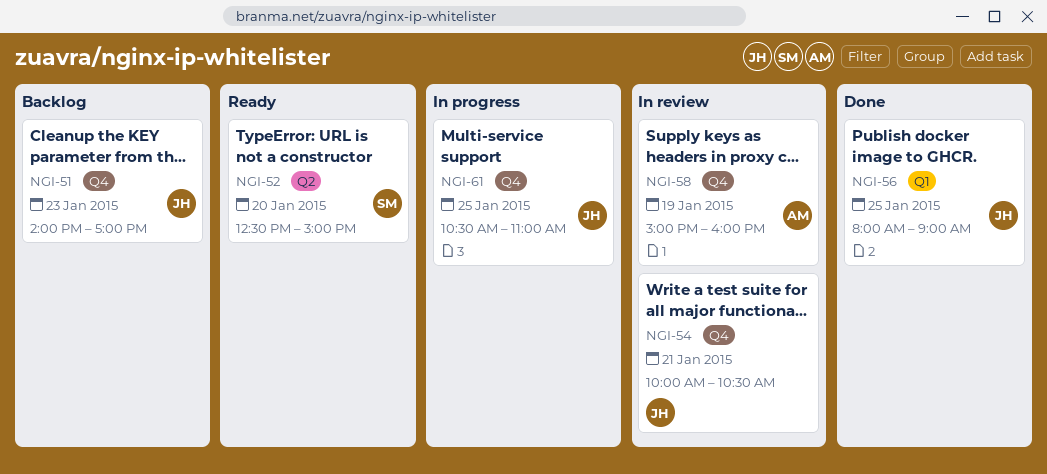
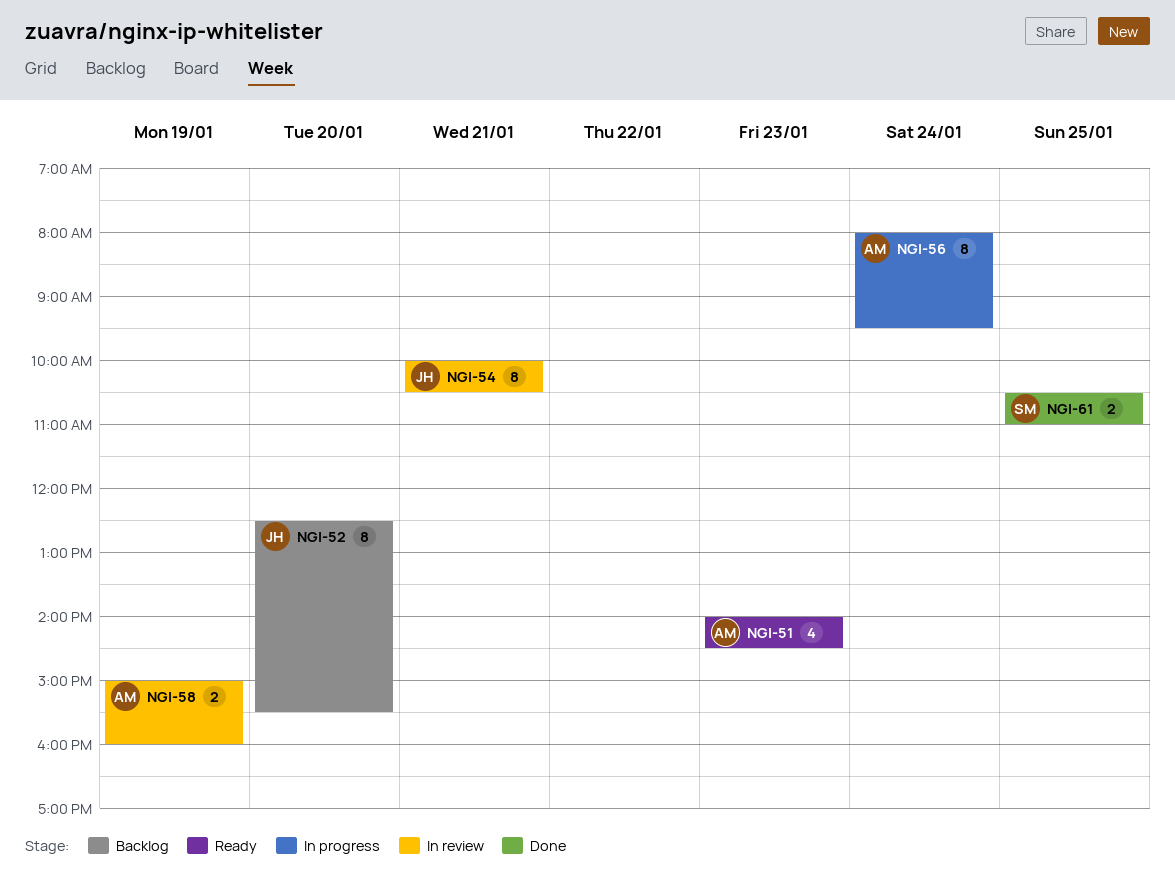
NGI-51, status: Backlog -> Ready
NGI-51, owner: JH -> AM
NGI-51, ends: 17:00 -> 14:30
NGI-52, status: Ready -> Backlog
NGI-52, owner: SM -> JH
NGI-52, ends: 15:00 -> 15:30
NGI-56, status: Done -> In progress
NGI-56, owner: JH -> AM
NGI-56, day: Jan 25 -> Jan 24
NGI-56, ends: 09:00 -> 09:30
NGI-61, status: In progress -> Done
NGI-61, owner: JH -> SM

